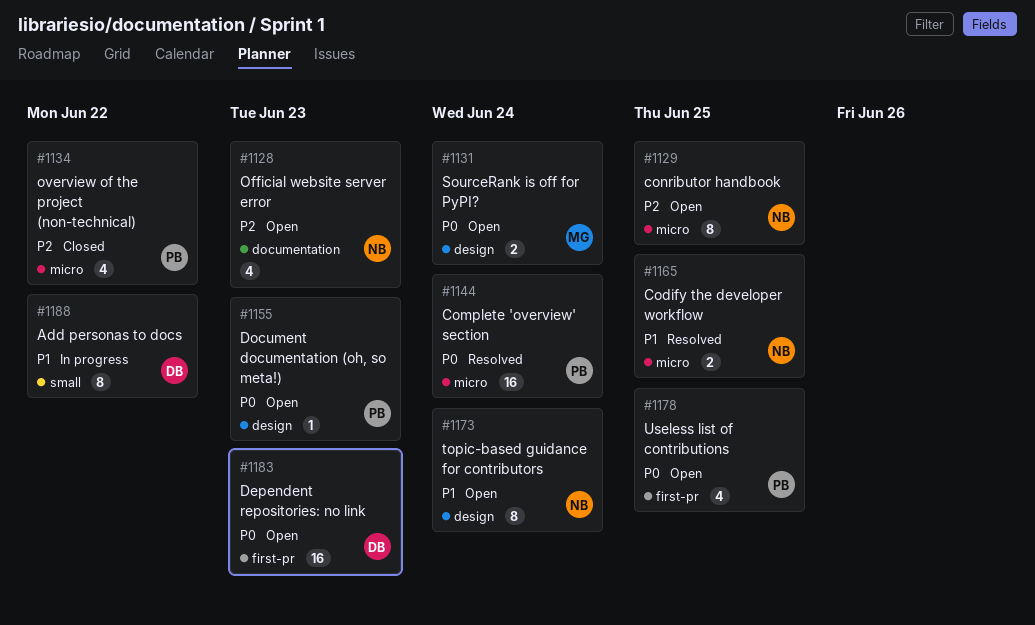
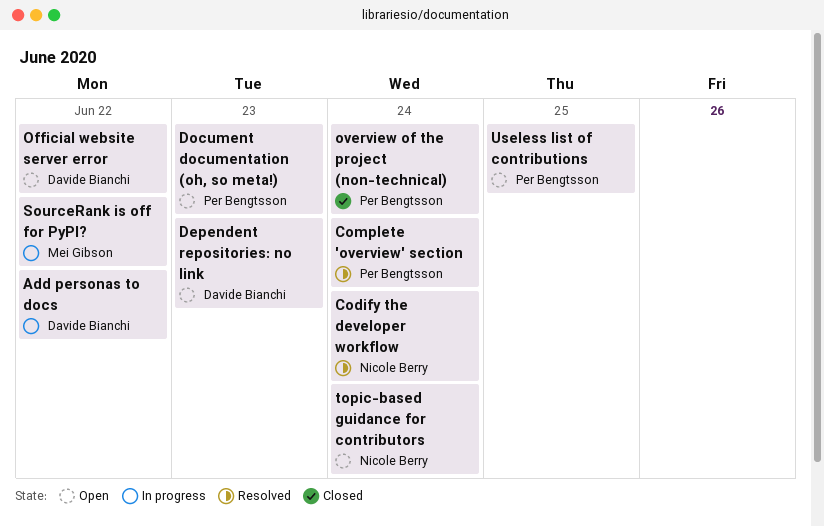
Codify the developer workflow, due: Jun 25 -> Jun 24
conributor handbook: present -> none
Official website server error, owner: Nicole Berry -> Davide Bianchi
Official website server error, due: Jun 23 -> Jun 22
overview of the project (non-technical), due: Jun 22 -> Jun 24
SourceRank is off for PyPI?, status: Open -> In progress
SourceRank is off for PyPI?, due: Jun 24 -> Jun 22

